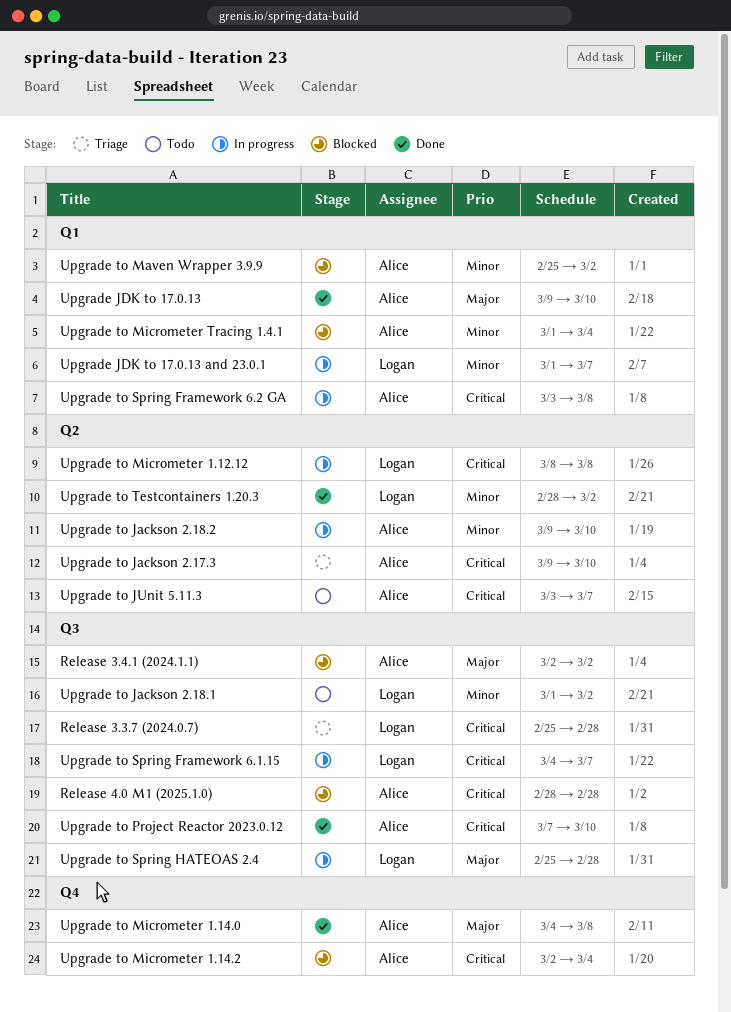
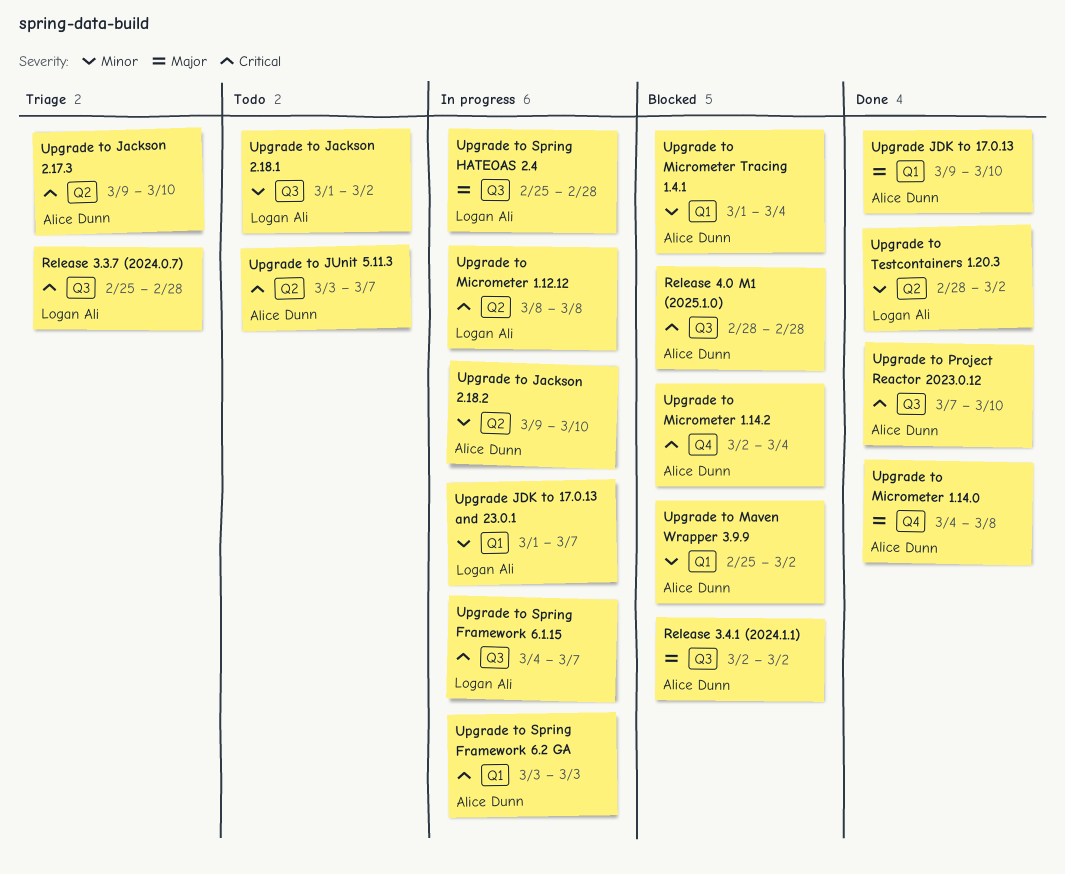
Upgrade to Spring Framework 6.2 GA, due: Mar 8 -> Mar 3

